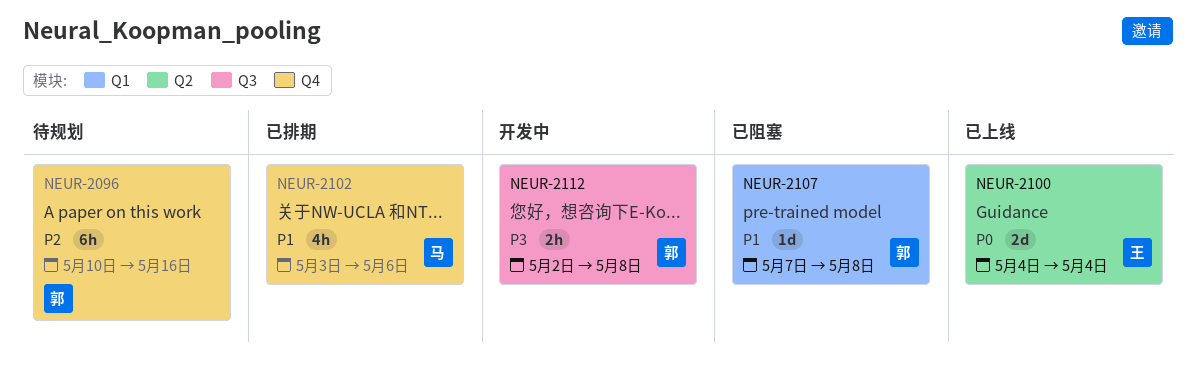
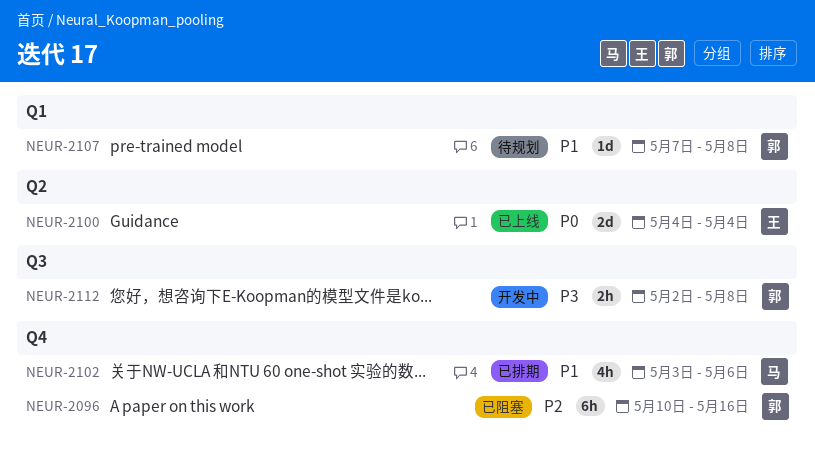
NEUR-2096, status: 待规划 -> 已阻塞
NEUR-2107, status: 已阻塞 -> 待规划

